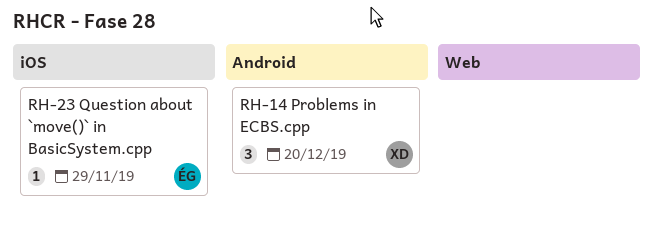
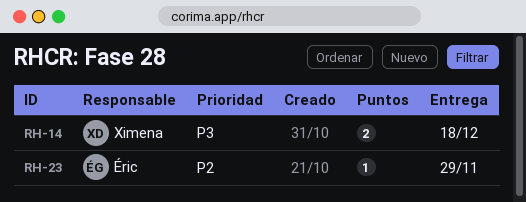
RH-14, estimate: 3 -> 2
RH-14, due: Dec 20 -> Dec 18

